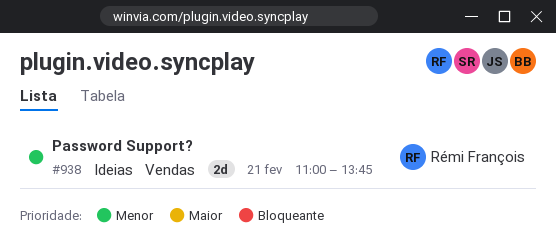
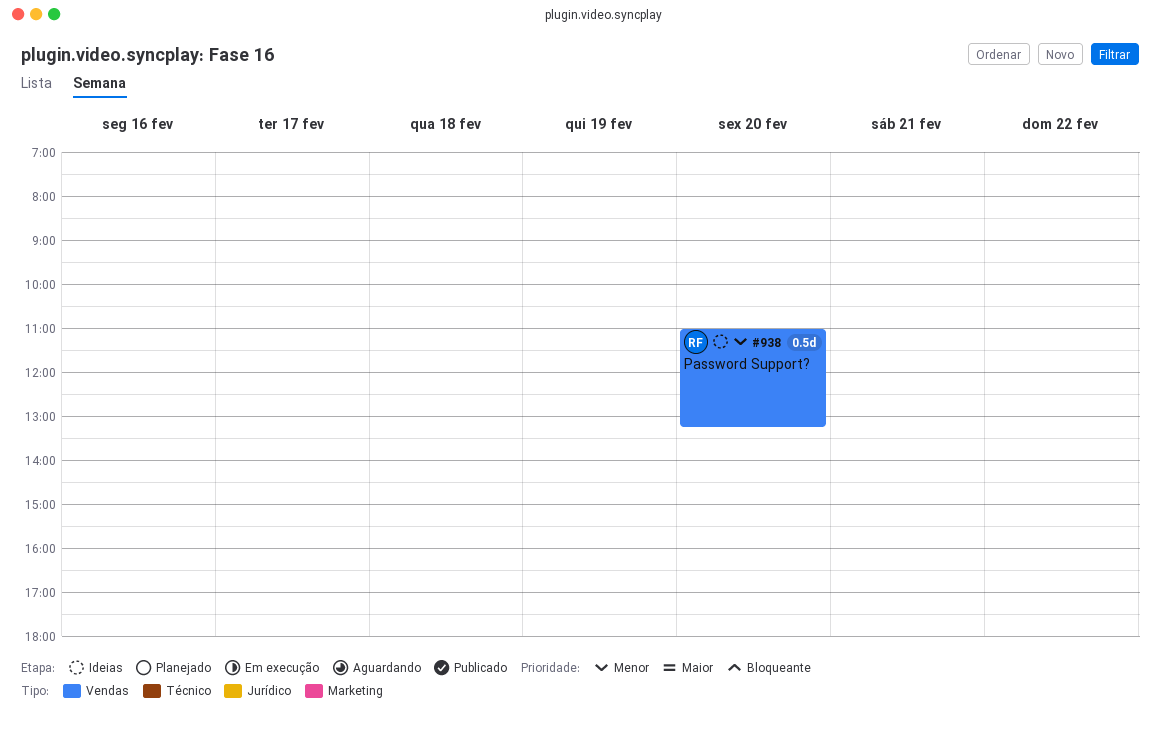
#938, estimate: 2d -> 0.5d
#938, day: Feb 21 -> Feb 20
#938, ends: 13:45 -> 13:15

